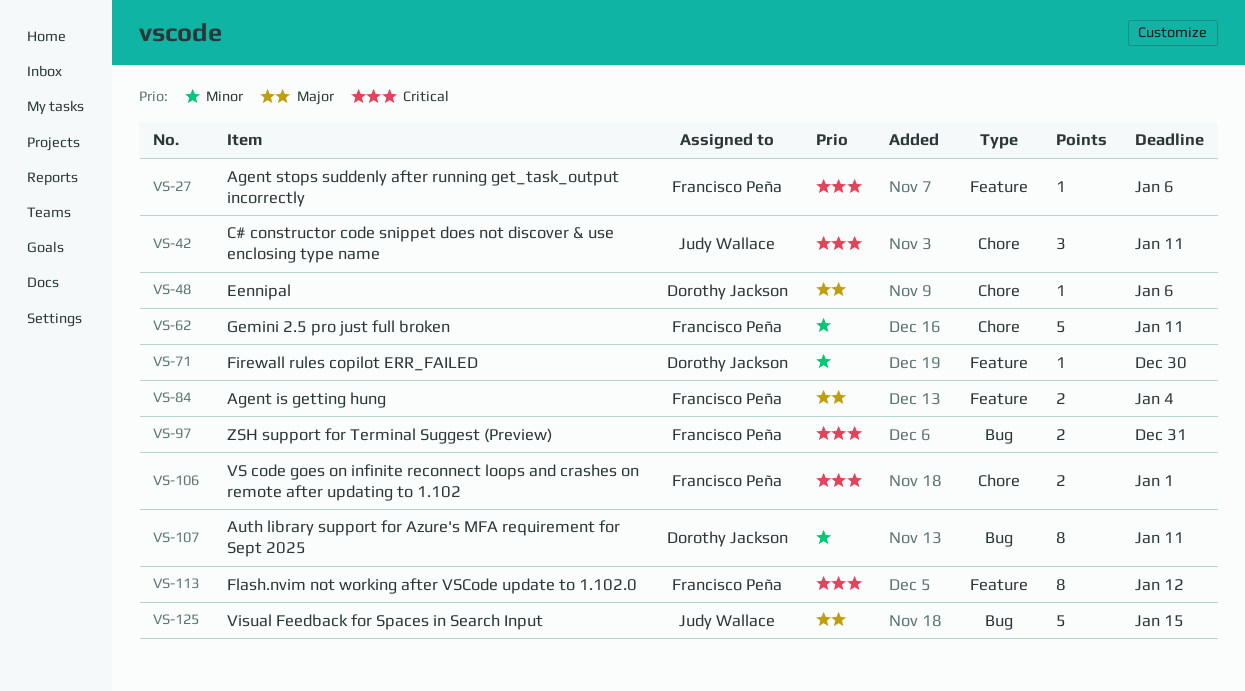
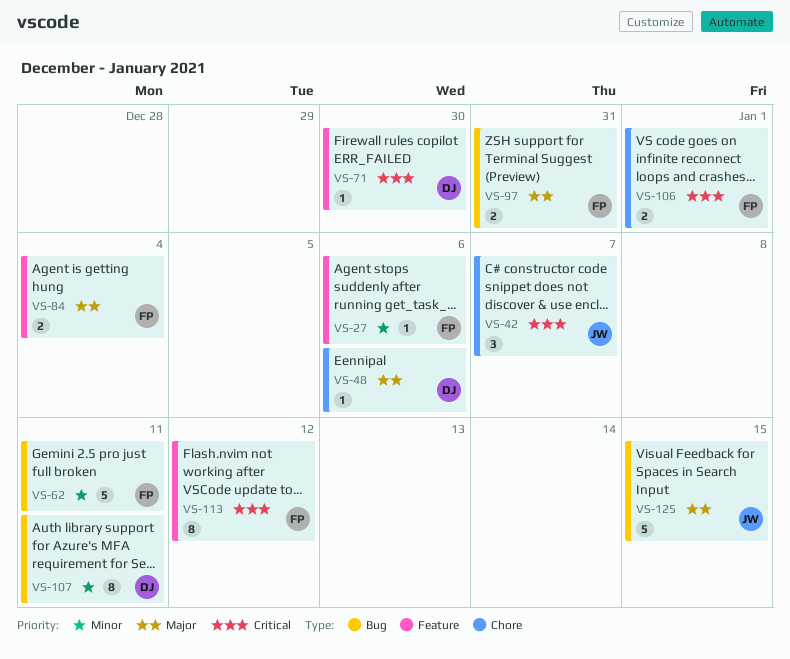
VS-27, priority: Critical -> Minor
VS-42, due: Jan 11 -> Jan 7
VS-62, label: Chore -> Bug
VS-71, priority: Minor -> Critical
VS-97, priority: Critical -> Major

